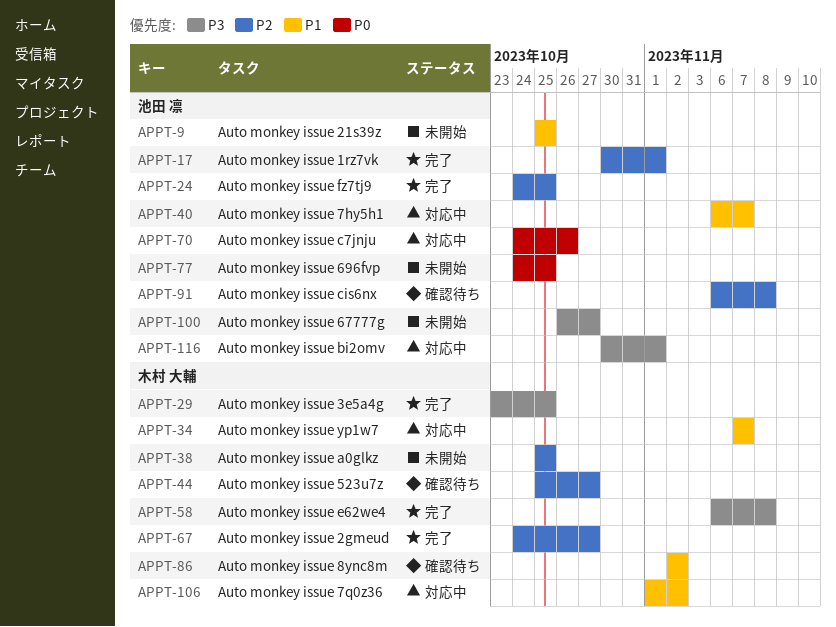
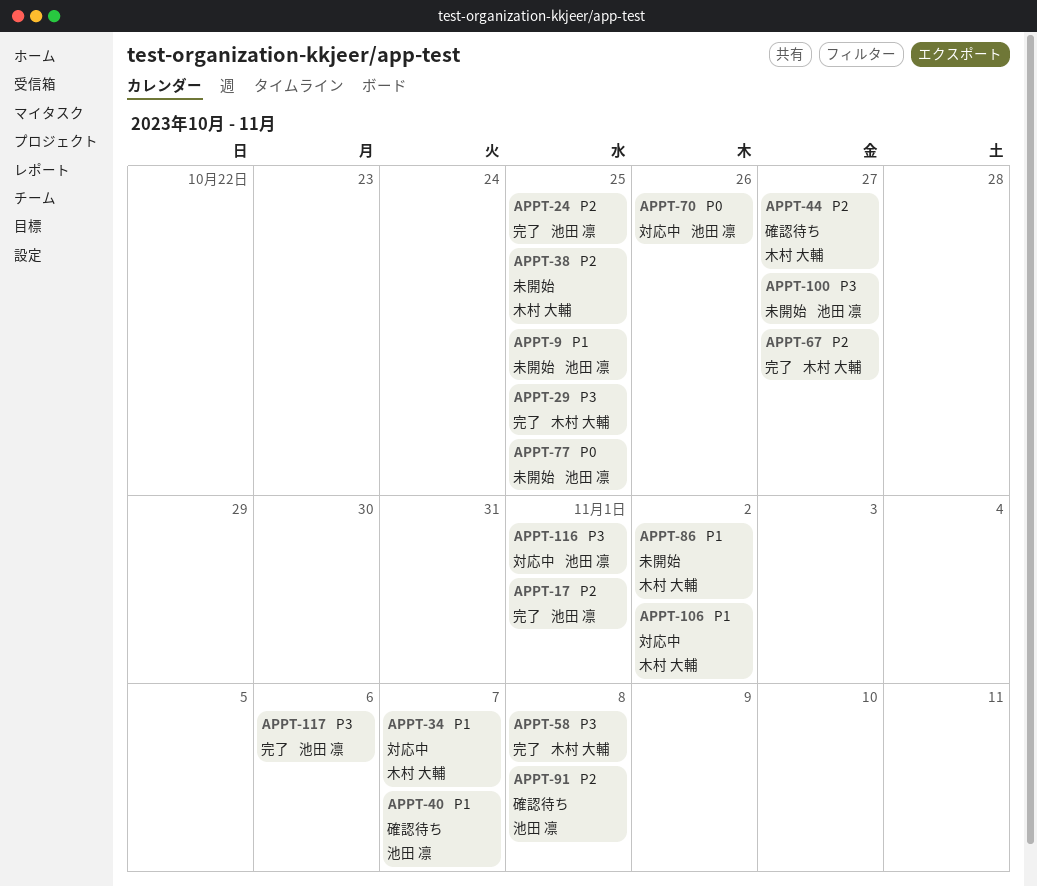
APPT-40, status: 対応中 -> 確認待ち
APPT-86, status: 確認待ち -> 未開始
APPT-117: none -> present

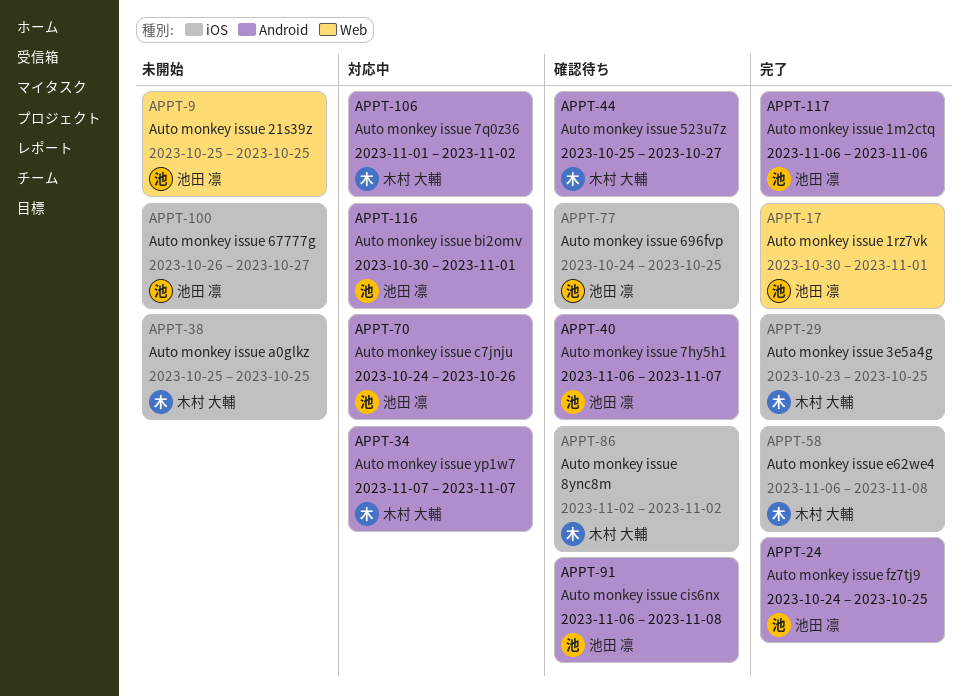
APPT-67: present -> none
APPT-77, status: 未開始 -> 確認待ち
APPT-86, status: 未開始 -> 確認待ち

